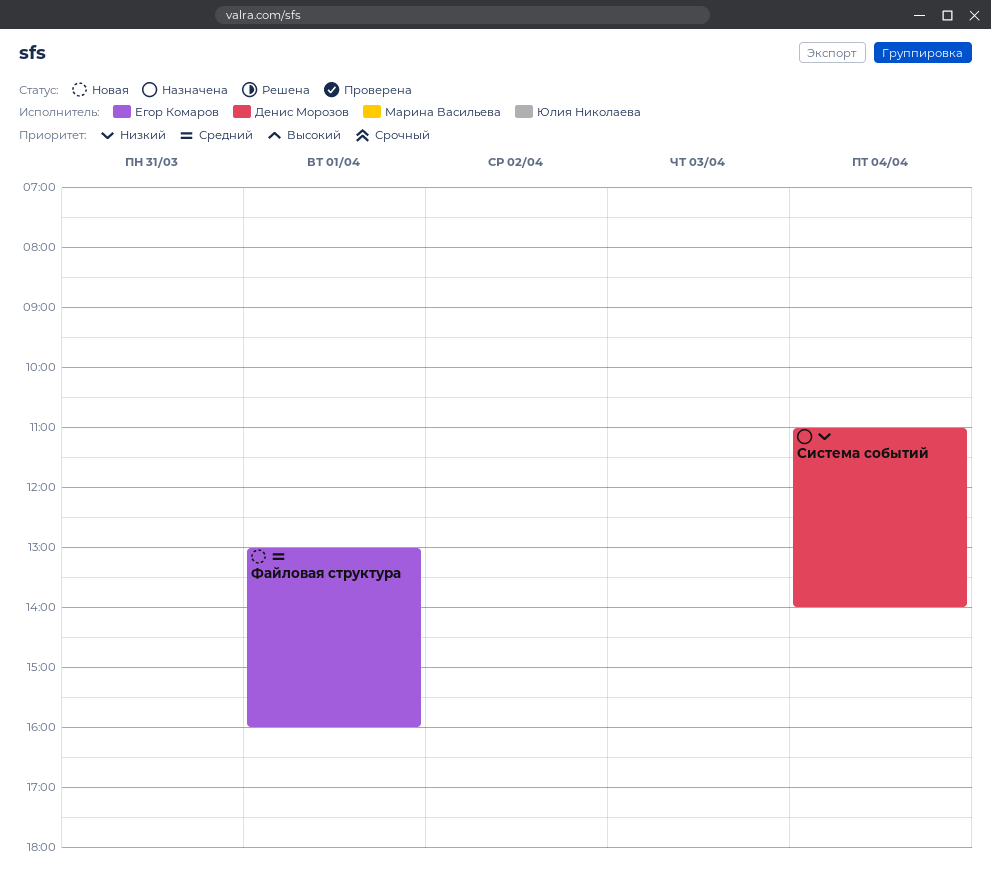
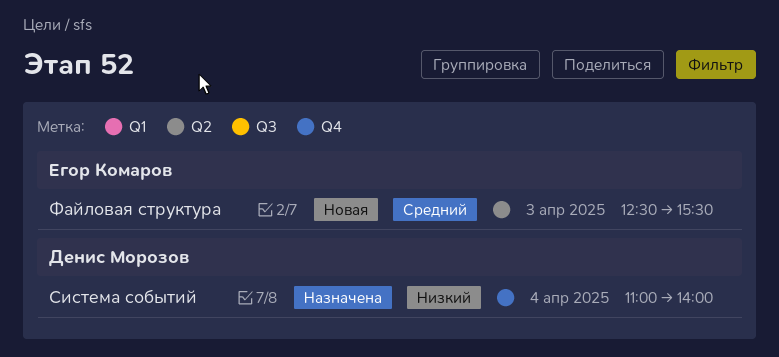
Файловая структура, day: Apr 1 -> Apr 3
Файловая структура, begins: 13:00 -> 12:30
Файловая структура, ends: 16:00 -> 15:30

